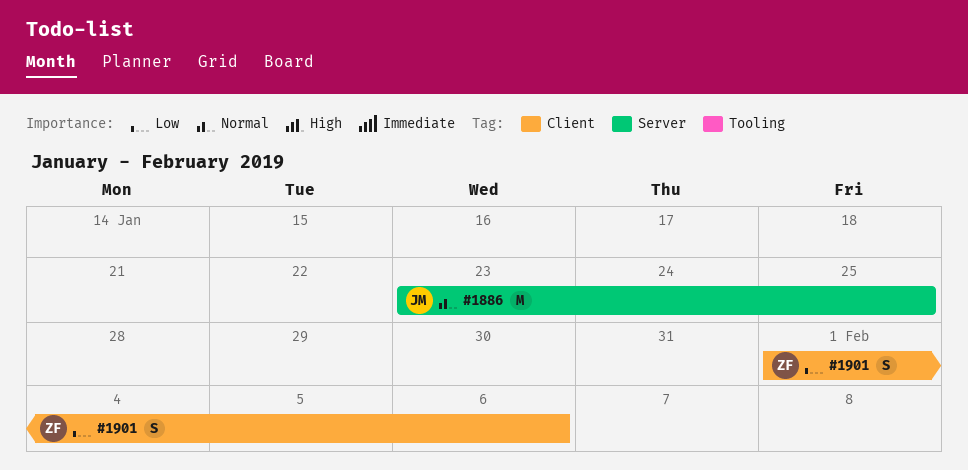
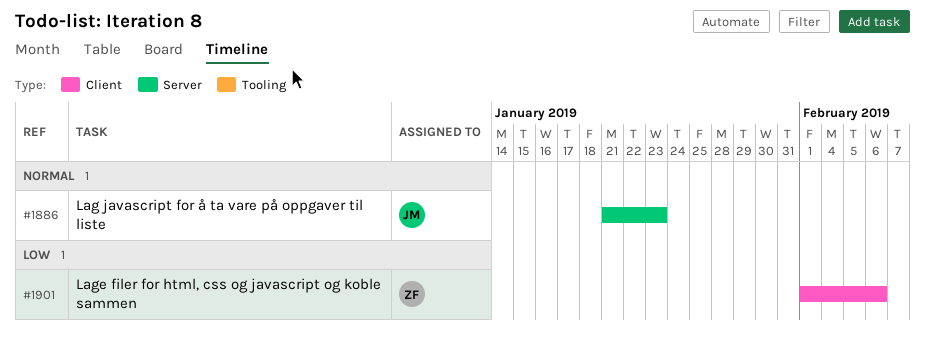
#1886, start: Jan 23 -> Jan 21
#1886, due: Jan 25 -> Jan 23

